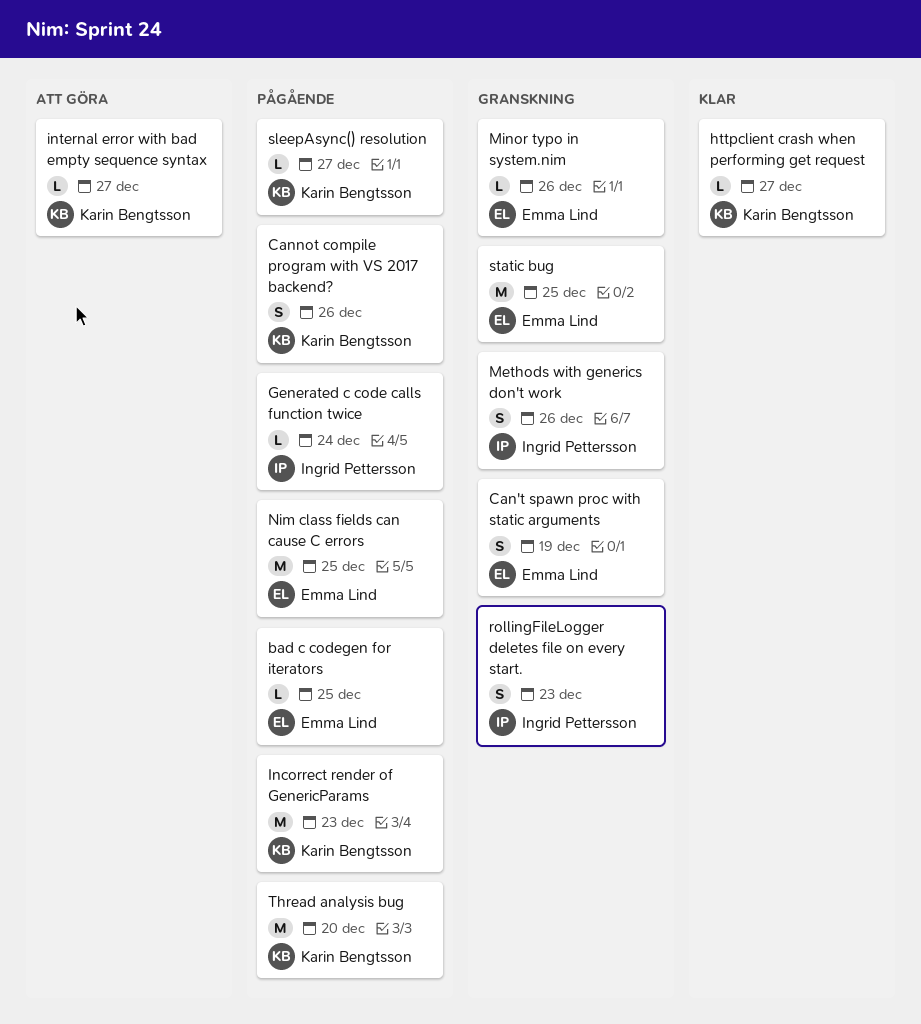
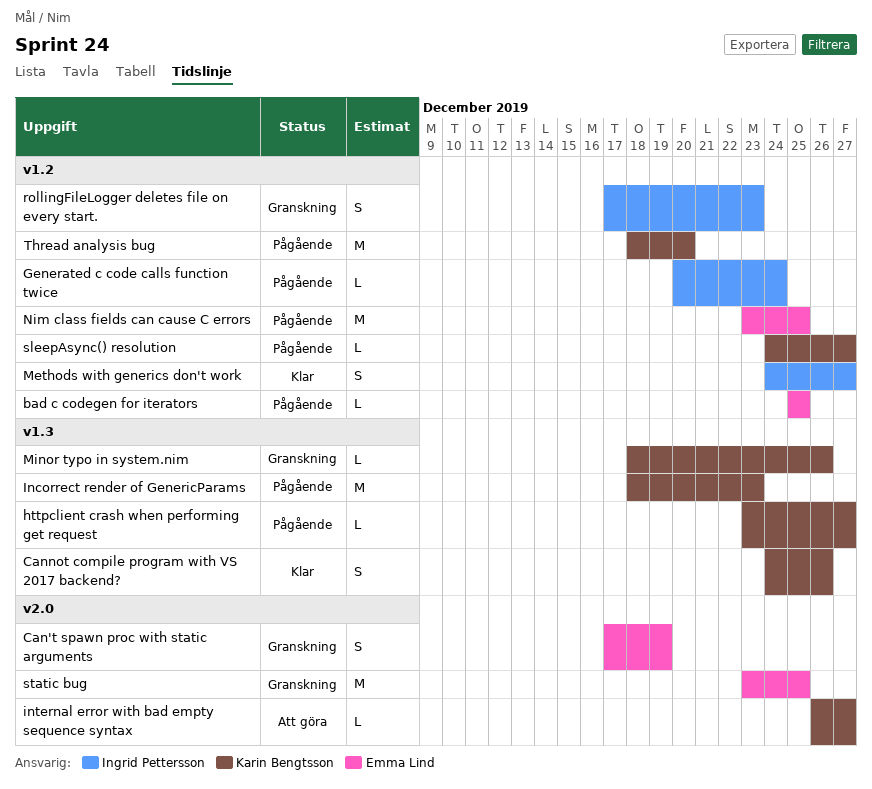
Cannot compile program with VS 2017 backend?, status: Pågående -> Klar
httpclient crash when performing get request, status: Klar -> Pågående
Methods with generics don't work, status: Granskning -> Klar
Methods with generics don't work, due: Dec 26 -> Dec 27
Minor typo in system.nim, owner: Emma Lind -> Karin Bengtsson

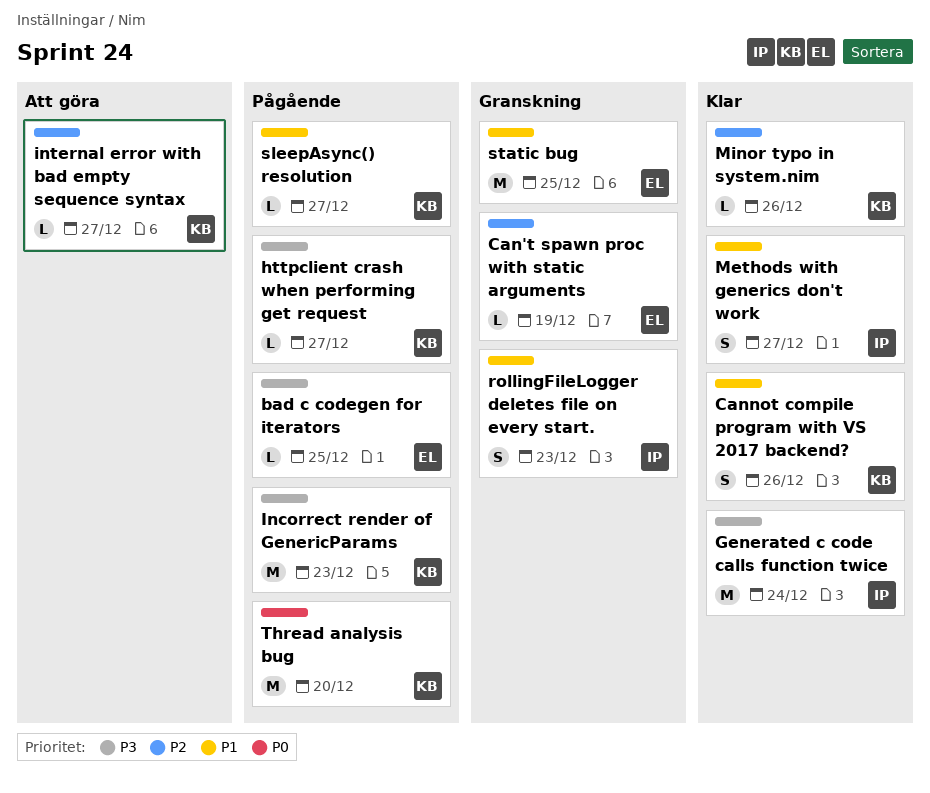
Can't spawn proc with static arguments, estimate: S -> L
Generated c code calls function twice, status: Pågående -> Klar
Generated c code calls function twice, estimate: L -> M
Minor typo in system.nim, status: Granskning -> Klar
Nim class fields can cause C errors: present -> none

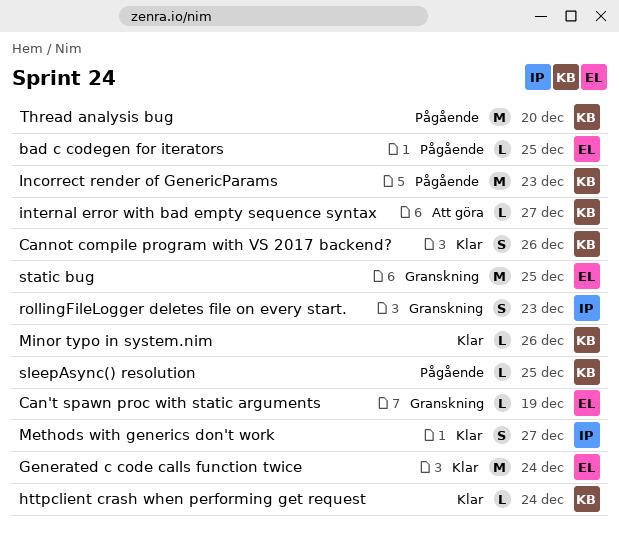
Generated c code calls function twice, owner: IP -> EL
httpclient crash when performing get request, status: Pågående -> Klar
httpclient crash when performing get request, due: Dec 27 -> Dec 24
sleepAsync() resolution, due: Dec 27 -> Dec 25

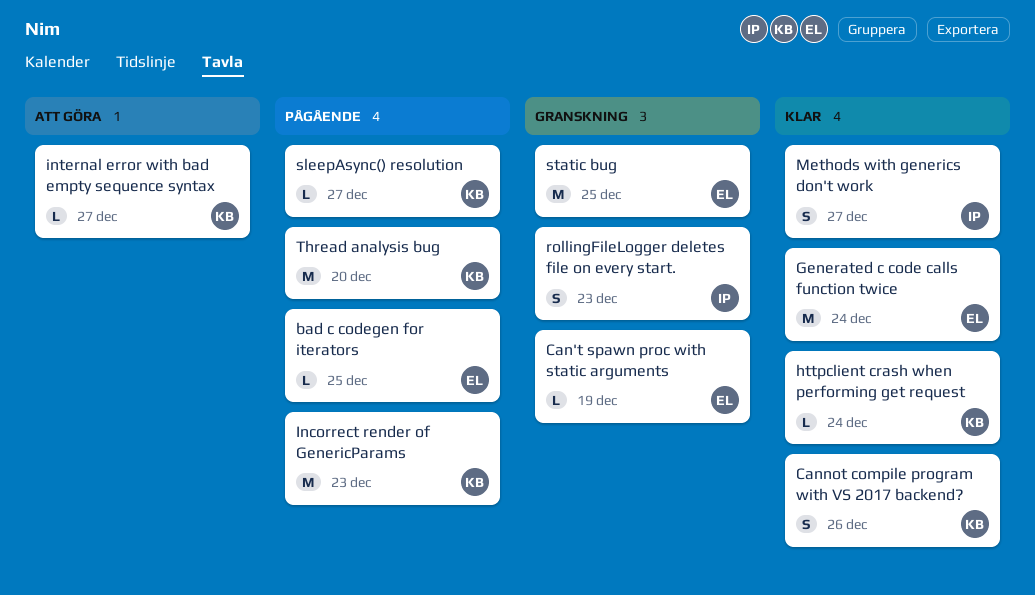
Minor typo in system.nim: present -> none
sleepAsync() resolution, due: Dec 25 -> Dec 27

